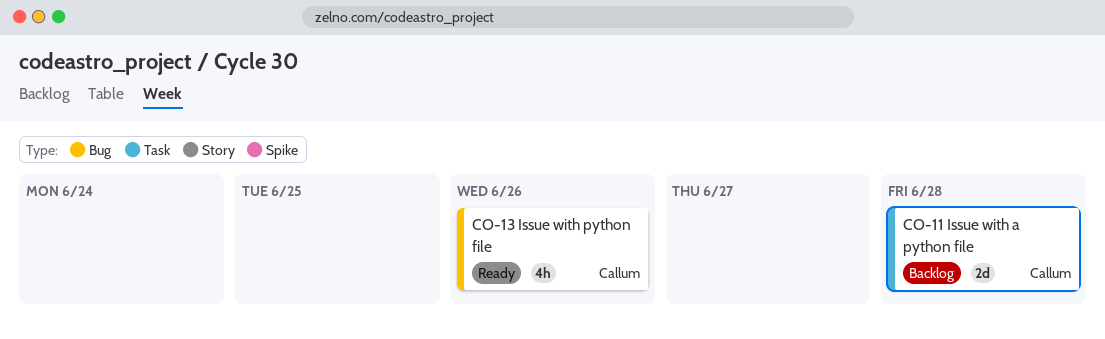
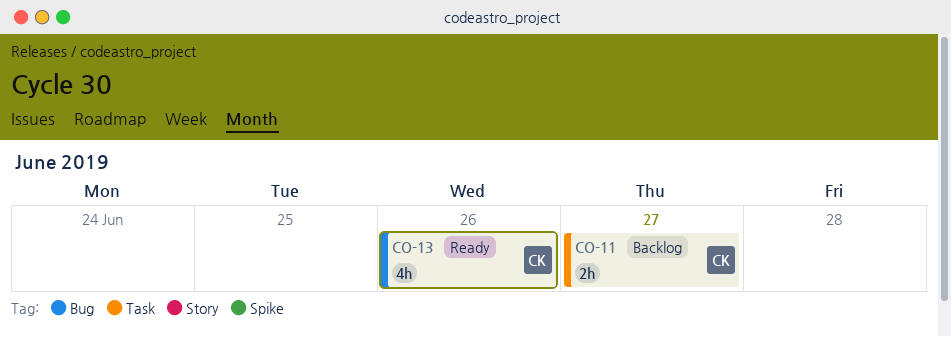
CO-11, estimate: 2d -> 2h
CO-11, due: Jun 28 -> Jun 27

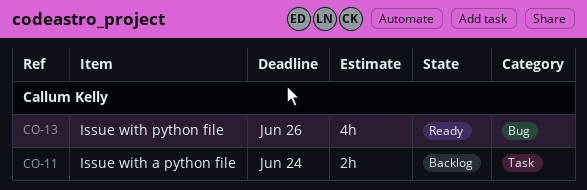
CO-11, due: Jun 27 -> Jun 24

